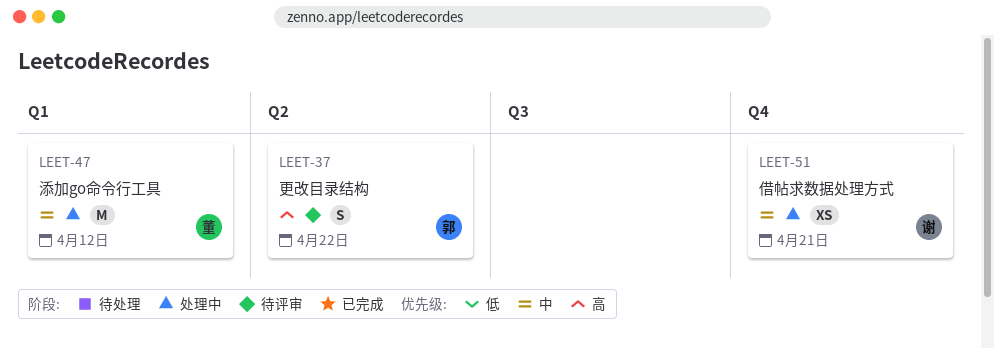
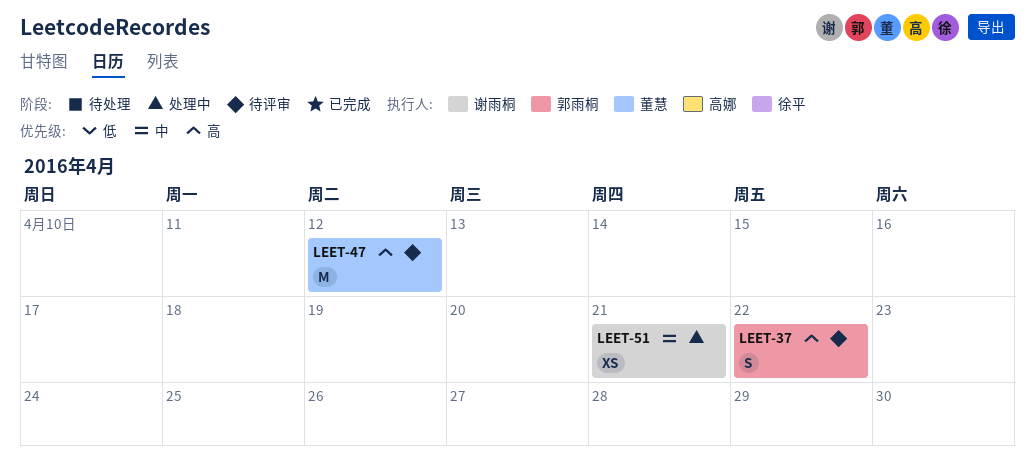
LEET-47, status: 处理中 -> 待评审
LEET-47, priority: 中 -> 高

